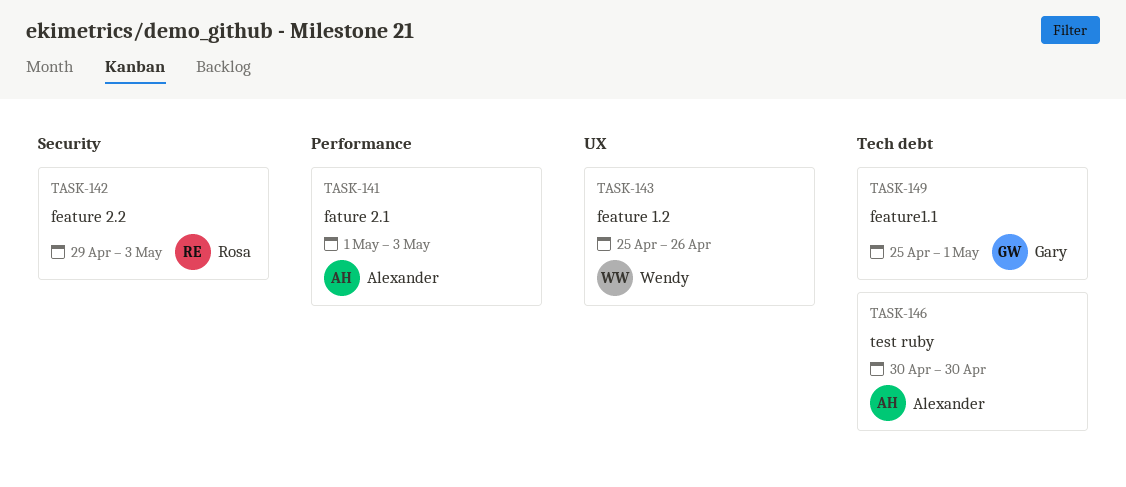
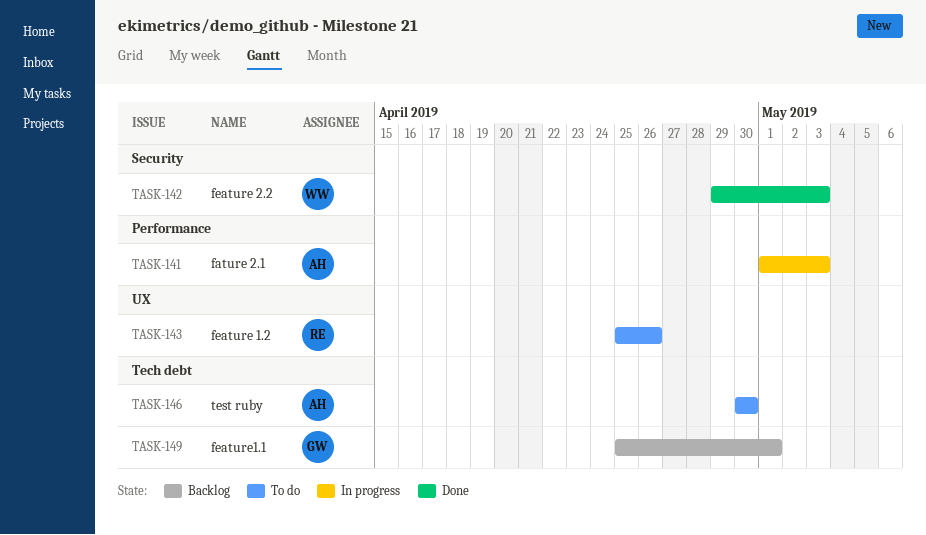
TASK-142, owner: Rosa -> Wendy
TASK-143, owner: Wendy -> Rosa

